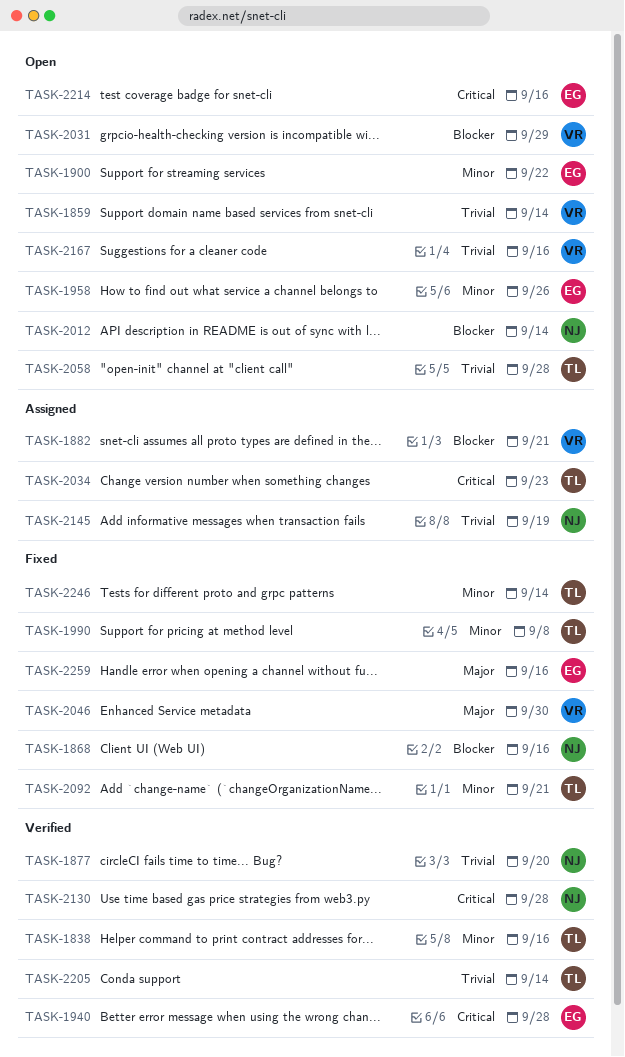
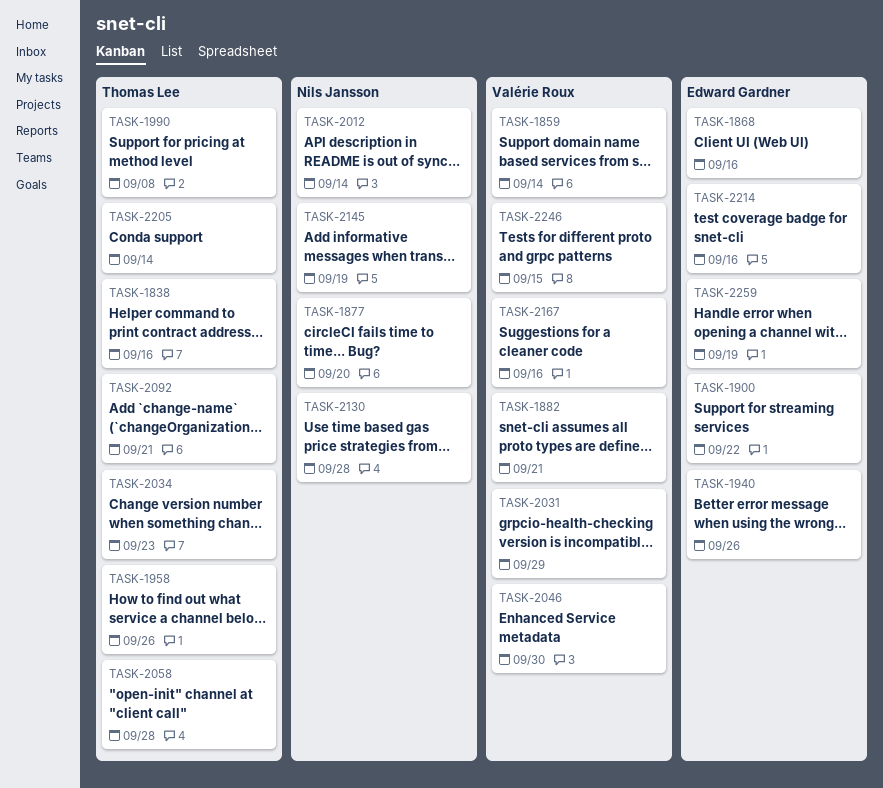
TASK-1868, owner: Nils Jansson -> Edward Gardner
TASK-1940, due: Sep 28 -> Sep 26
TASK-1958, owner: Edward Gardner -> Thomas Lee
TASK-2246, owner: Thomas Lee -> Valérie Roux
TASK-2246, due: Sep 14 -> Sep 15
TASK-2259, due: Sep 16 -> Sep 19

